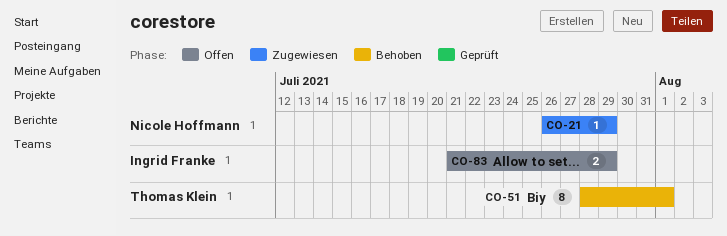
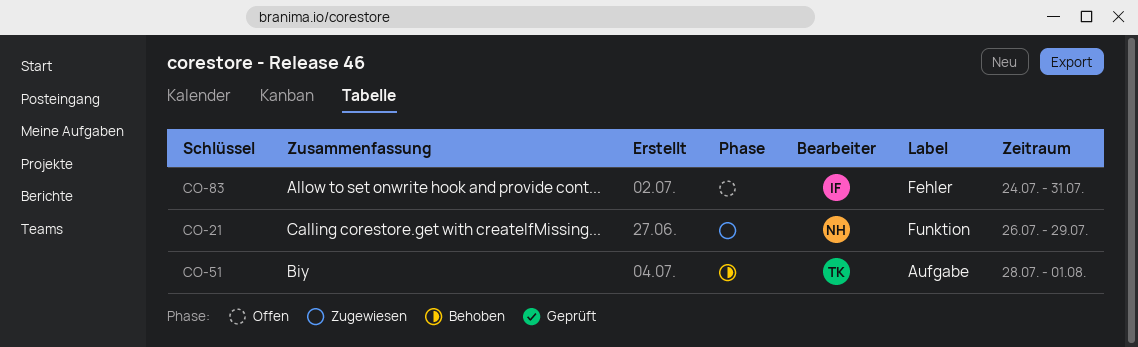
CO-83, start: Jul 21 -> Jul 24
CO-83, due: Jul 29 -> Jul 31

